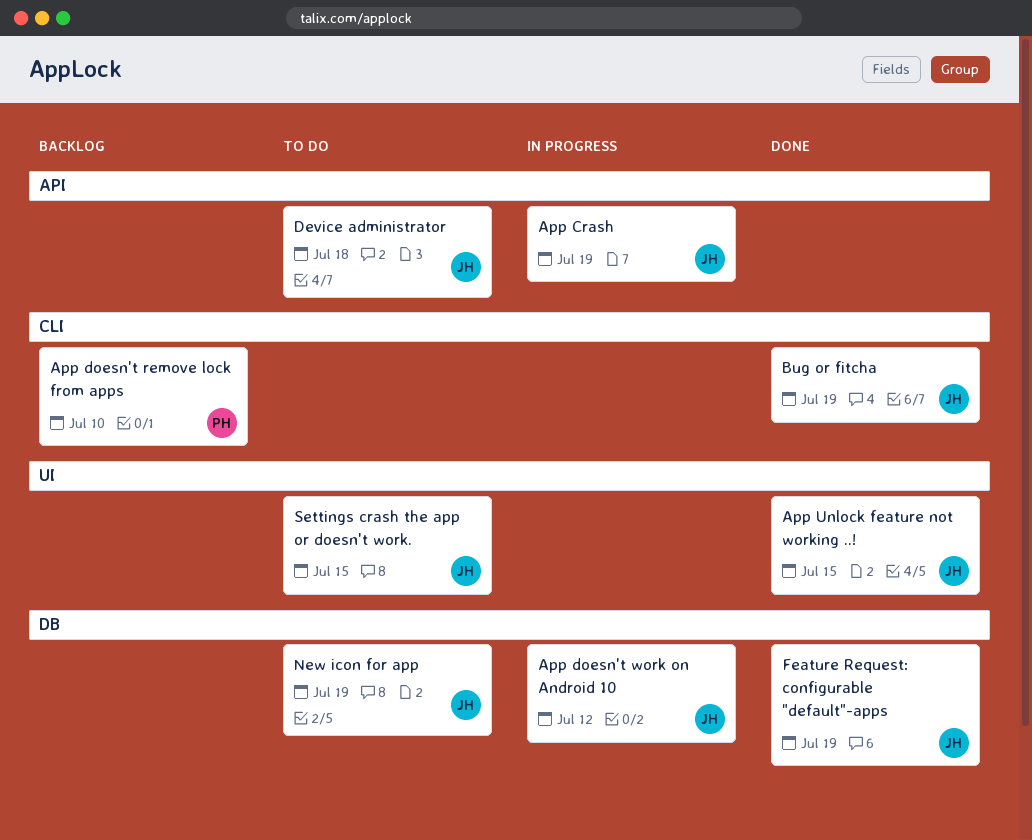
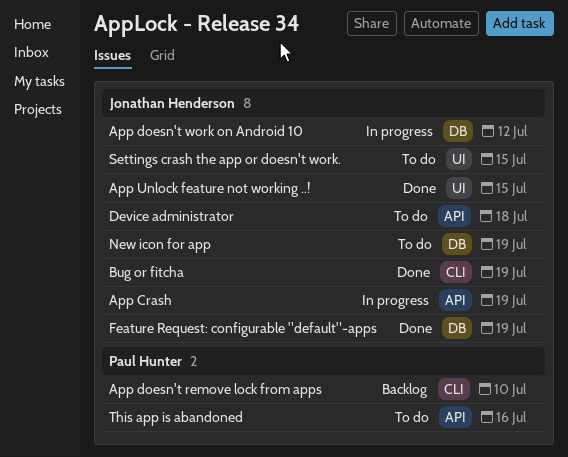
This app is abandoned: none -> present

